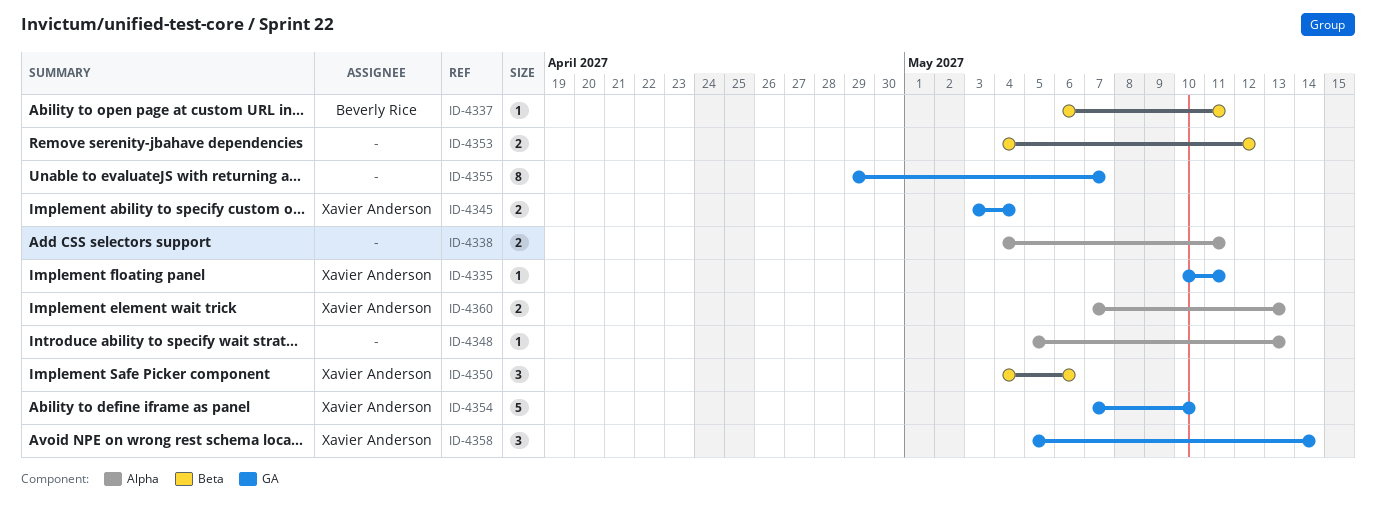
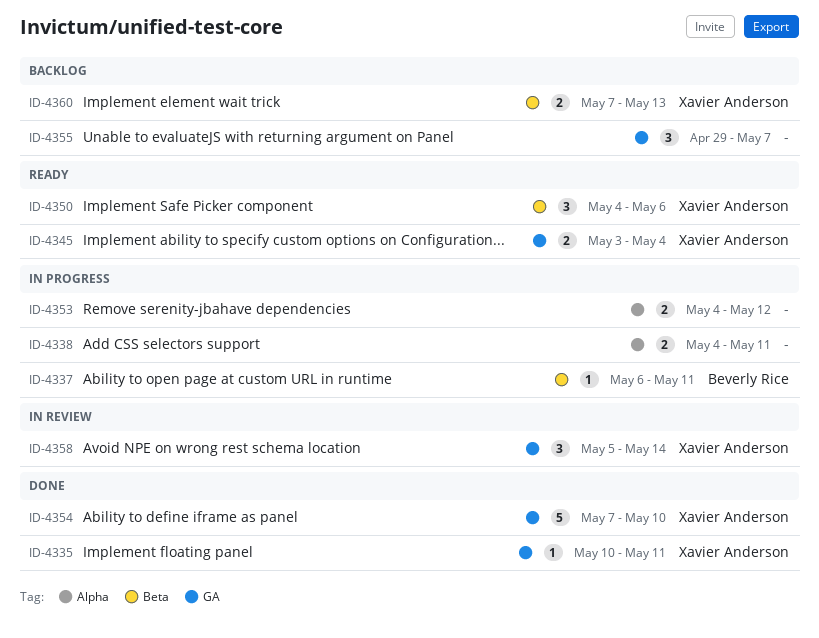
ID-4348: present -> none
ID-4353, label: Beta -> Alpha
ID-4355, estimate: 8 -> 3
ID-4360, label: Alpha -> Beta

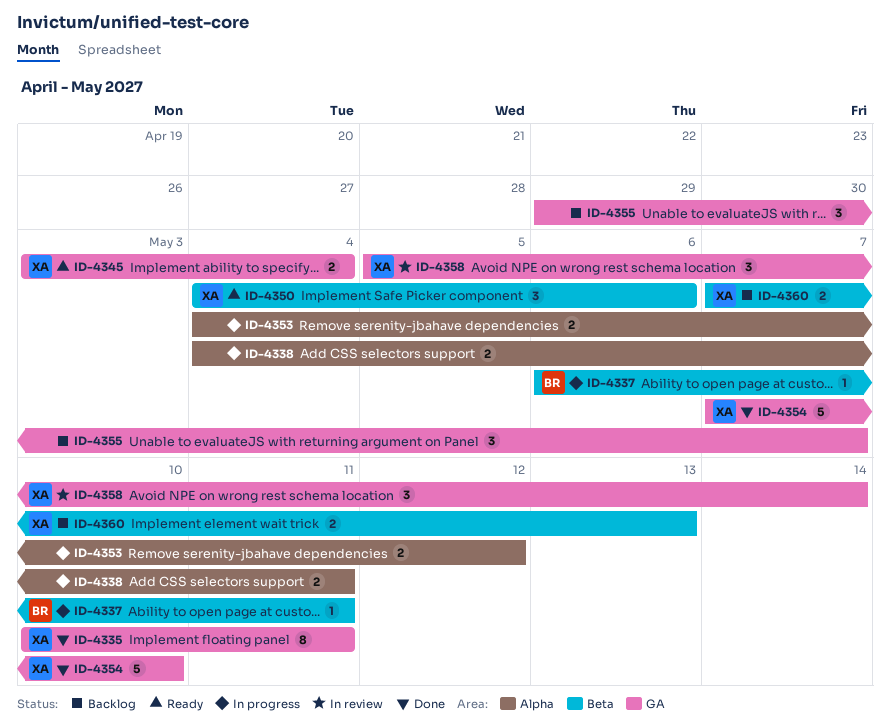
ID-4335, estimate: 1 -> 8

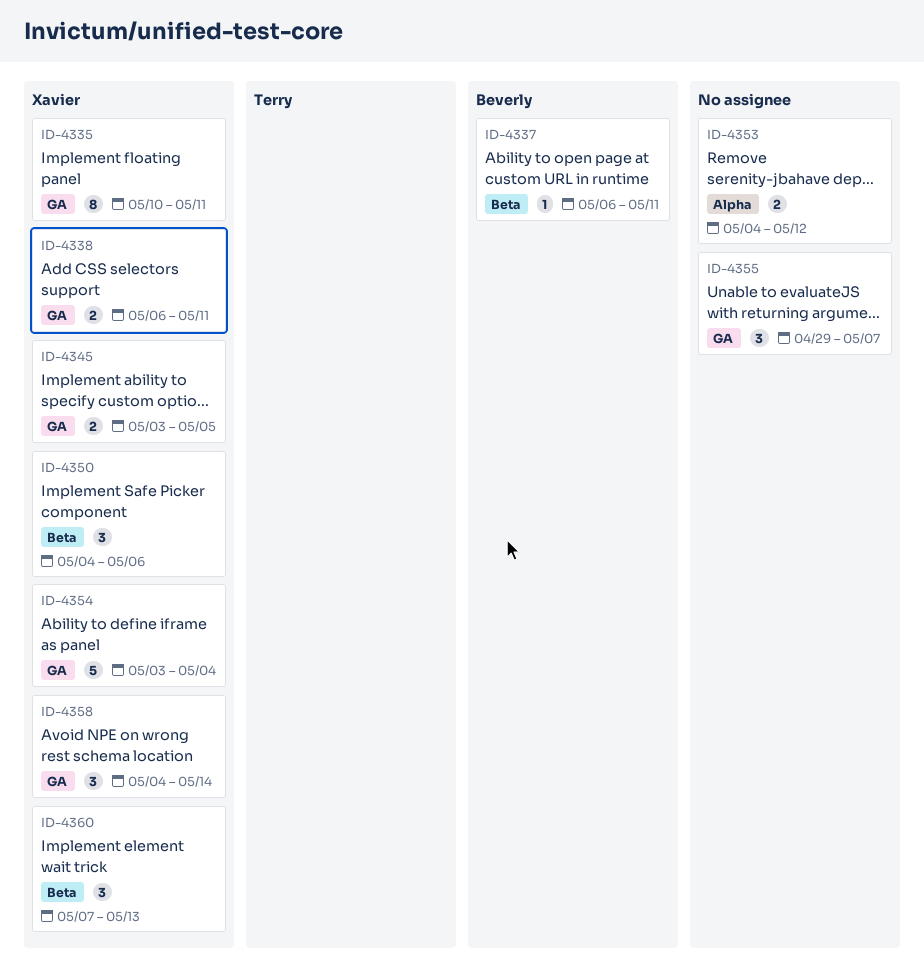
ID-4338, owner: none -> Xavier
ID-4338, label: Alpha -> GA
ID-4338, start: May 4 -> May 6
ID-4345, due: May 4 -> May 5
ID-4354, start: May 7 -> May 3
ID-4354, due: May 10 -> May 4
ID-4358, start: May 5 -> May 4
ID-4360, estimate: 2 -> 3

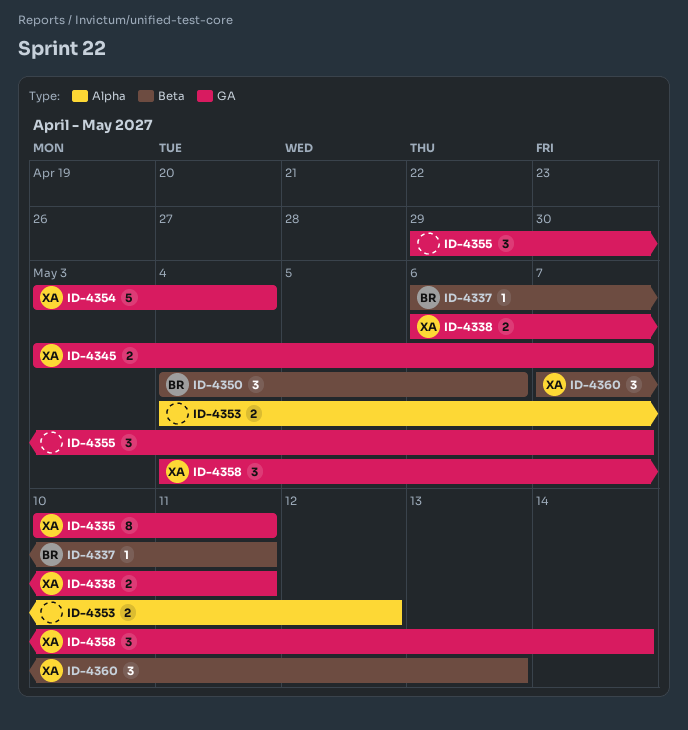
ID-4345, due: May 5 -> May 7
ID-4350, owner: Xavier -> Beverly

